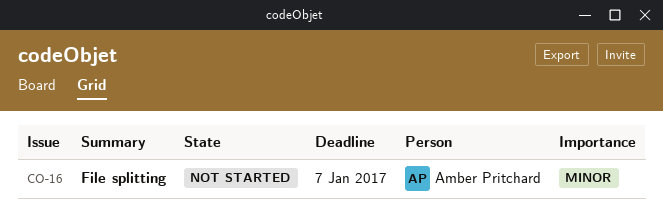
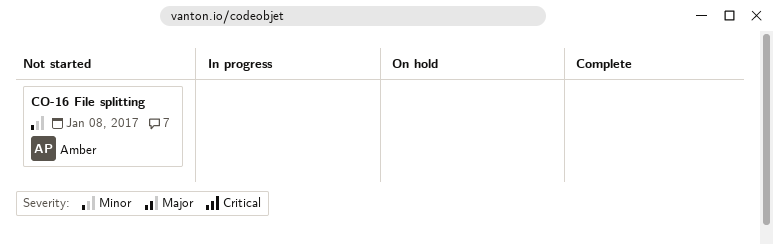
CO-16, due: Jan 7 -> Jan 8

